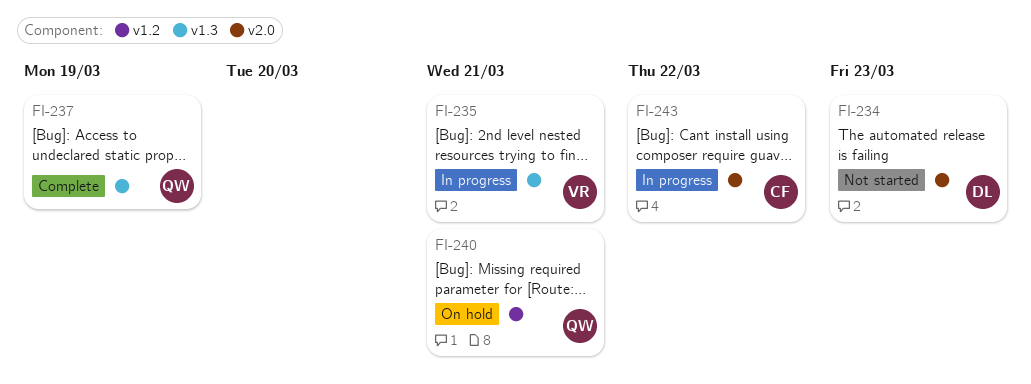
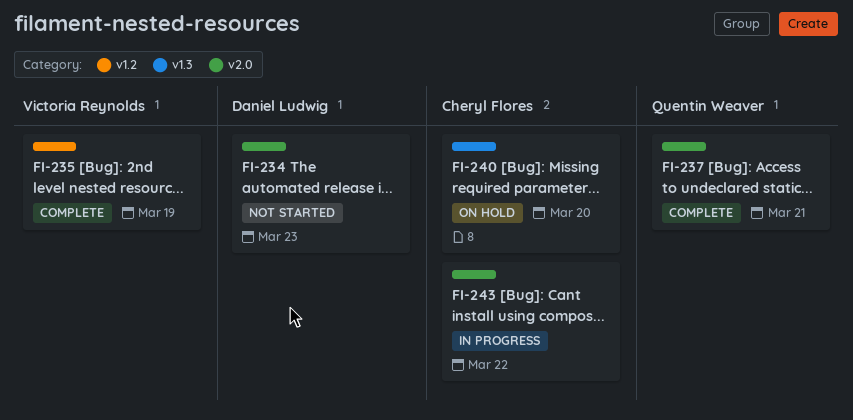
FI-235, status: In progress -> Complete
FI-235, label: v1.3 -> v1.2
FI-235, due: Mar 21 -> Mar 19
FI-237, label: v1.3 -> v2.0
FI-237, due: Mar 19 -> Mar 21
FI-240, owner: Quentin Weaver -> Cheryl Flores
FI-240, label: v1.2 -> v1.3
FI-240, due: Mar 21 -> Mar 20

